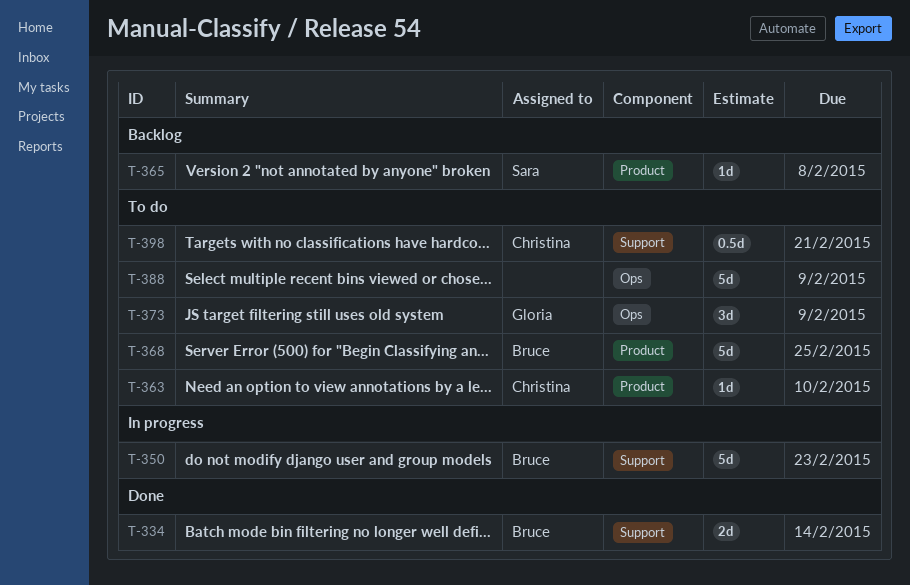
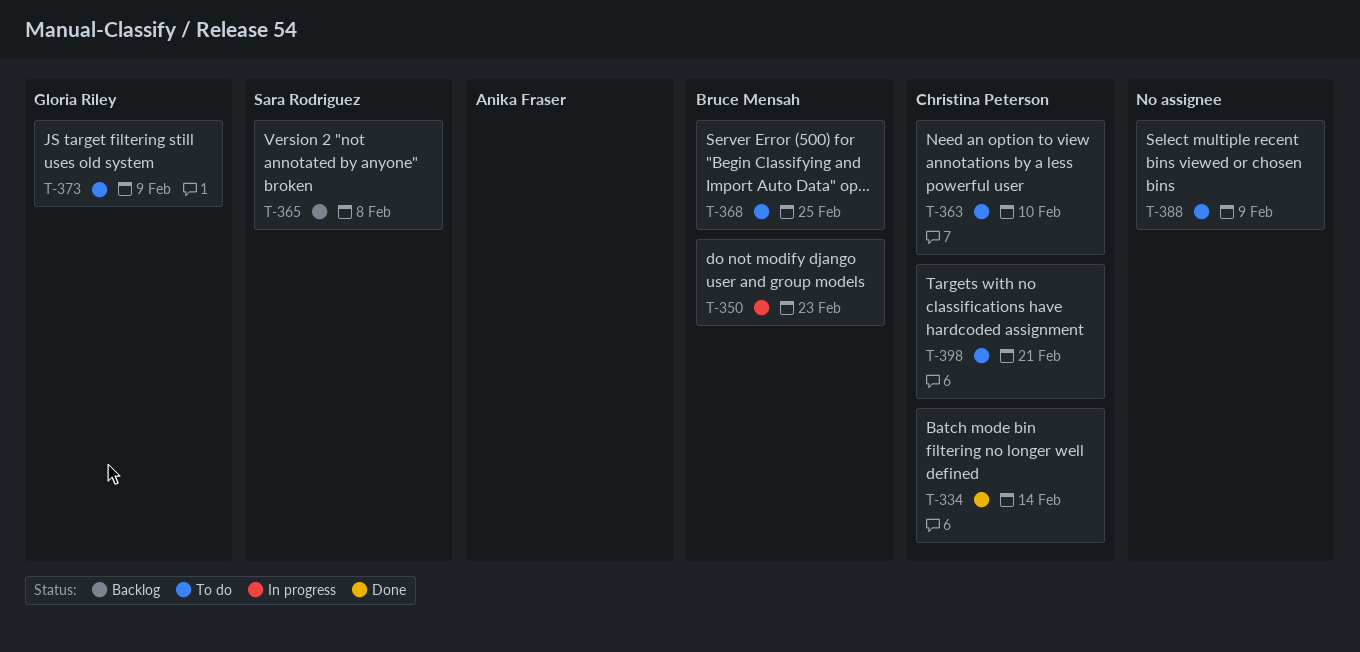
T-334, owner: Bruce Mensah -> Christina Peterson

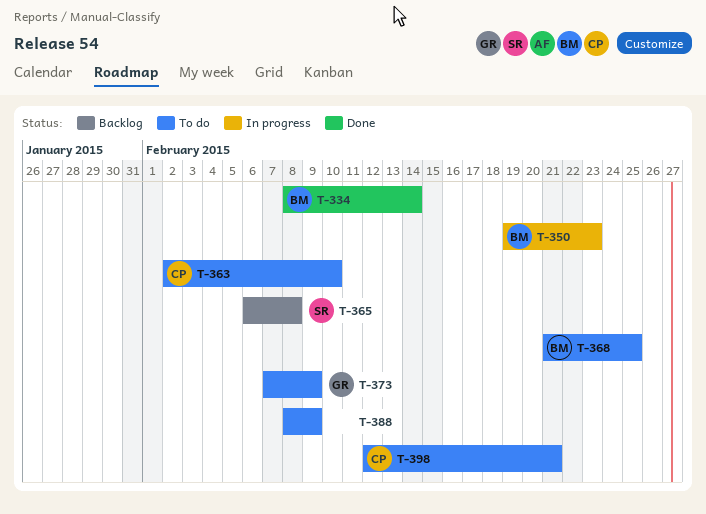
T-334, owner: Christina Peterson -> Bruce Mensah

